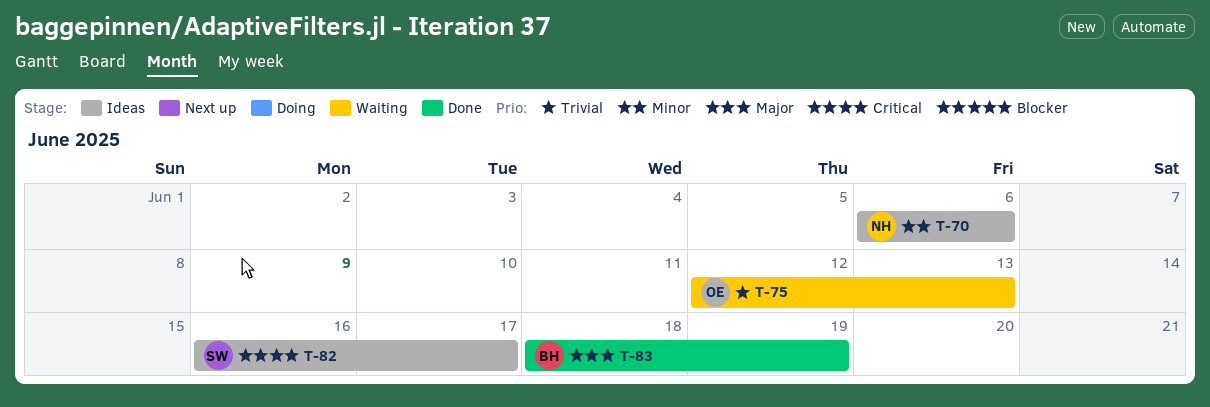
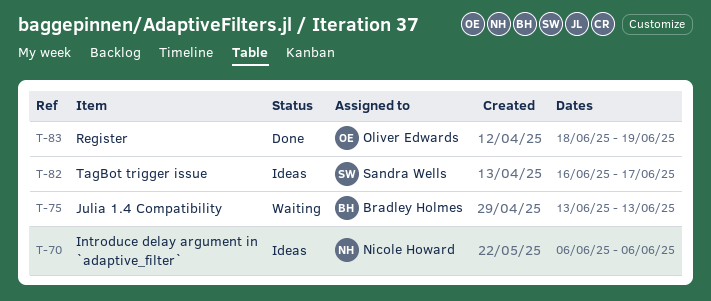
T-75, owner: Oliver Edwards -> Bradley Holmes
T-75, start: Jun 12 -> Jun 13
T-83, owner: Bradley Holmes -> Oliver Edwards

